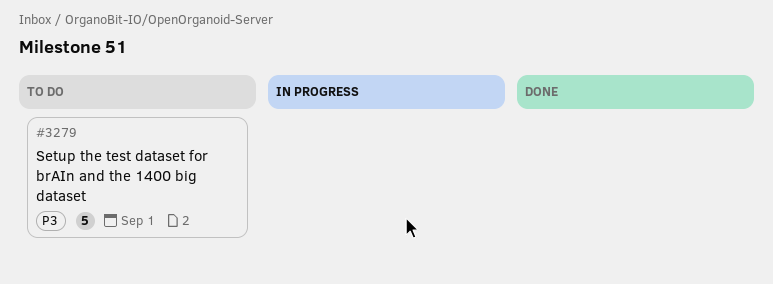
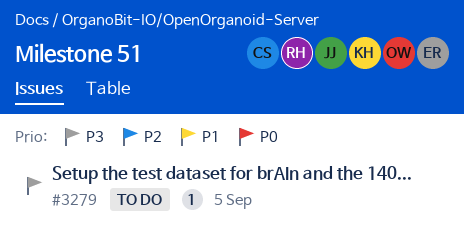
#3279, estimate: 5 -> 1
#3279, due: Sep 1 -> Sep 5

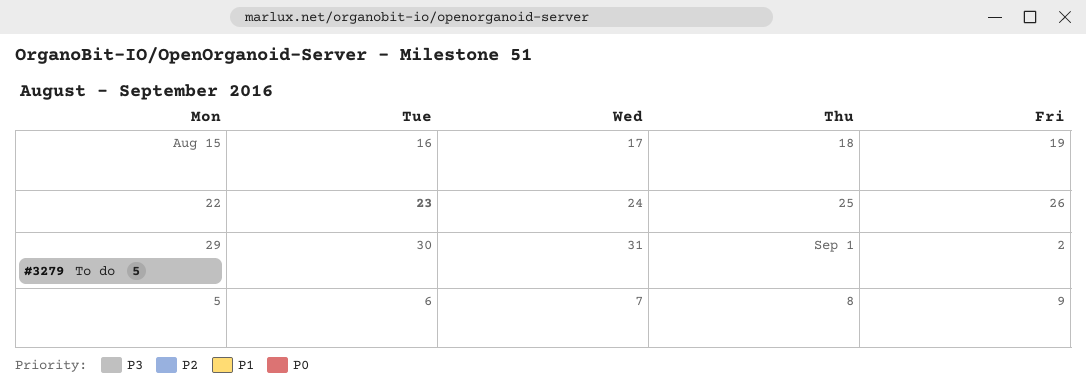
#3279, estimate: 1 -> 5
#3279, due: Sep 5 -> Aug 29

